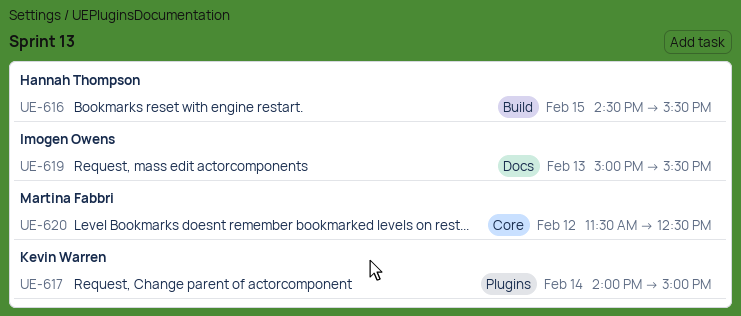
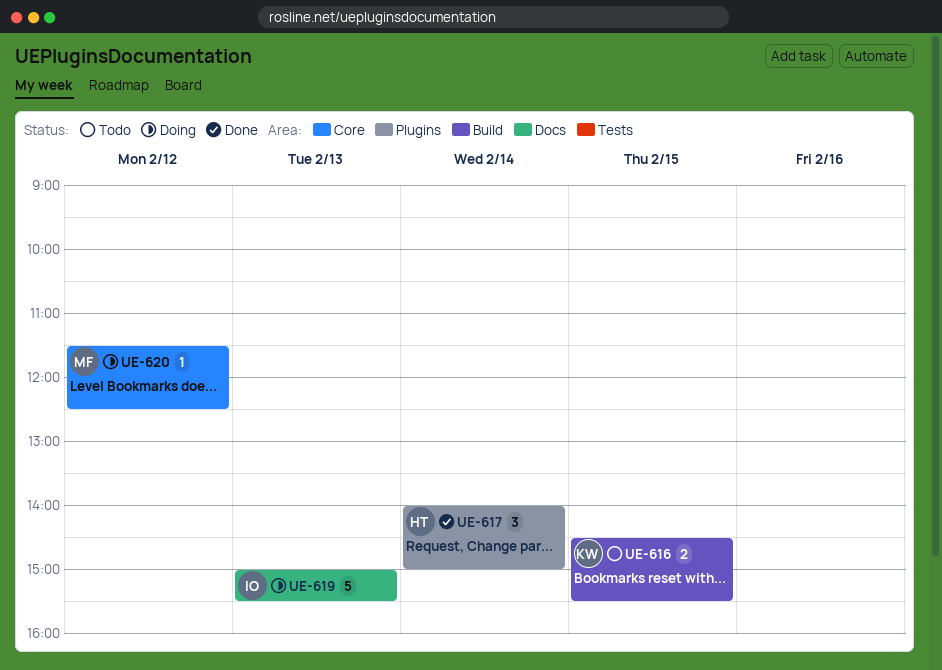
UE-616, owner: Hannah Thompson -> Kevin Warren
UE-617, owner: Kevin Warren -> Hannah Thompson

